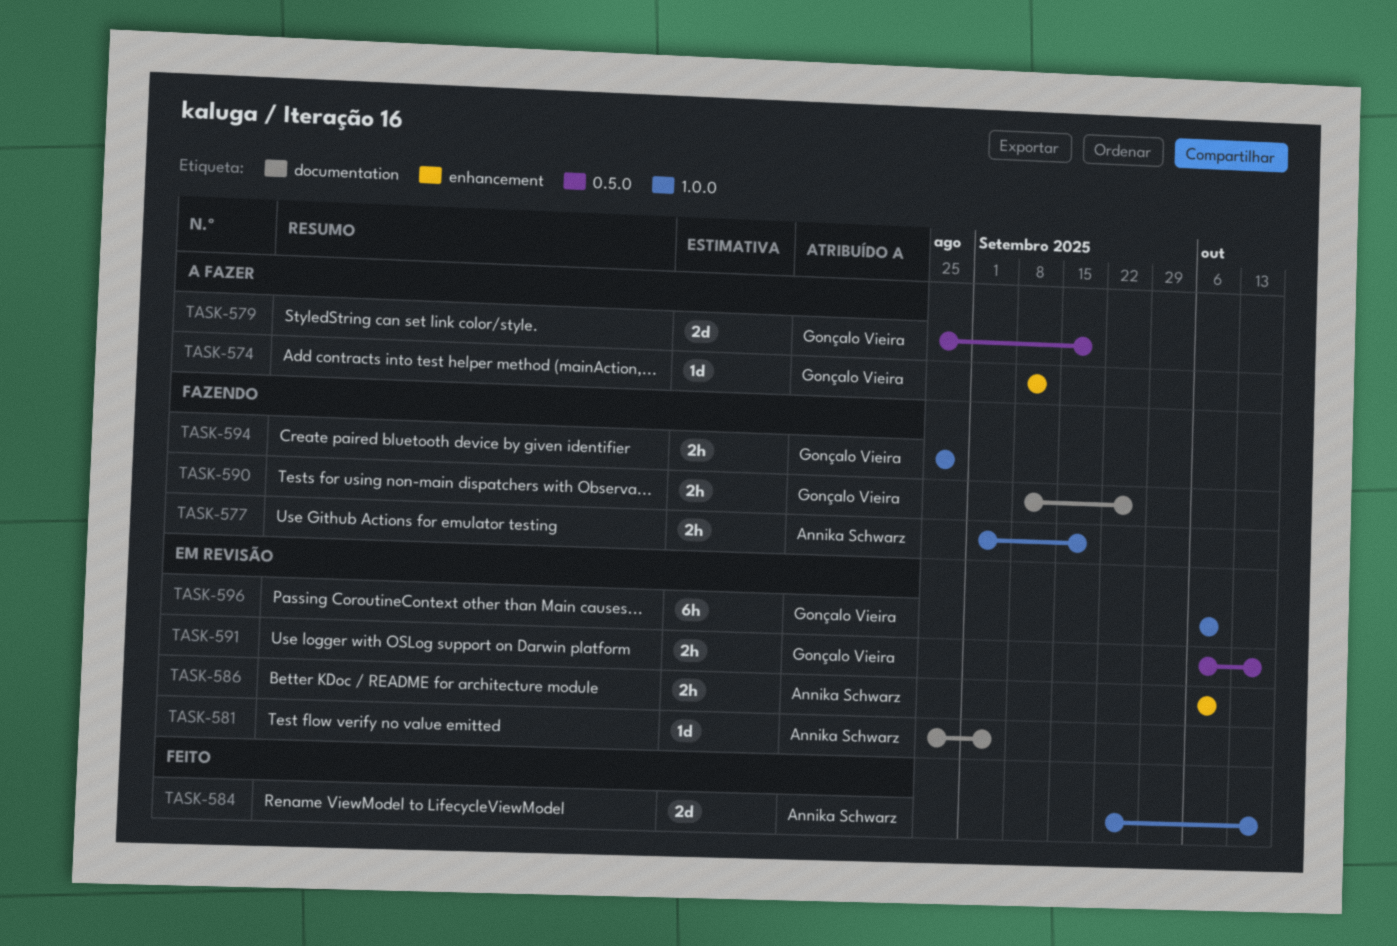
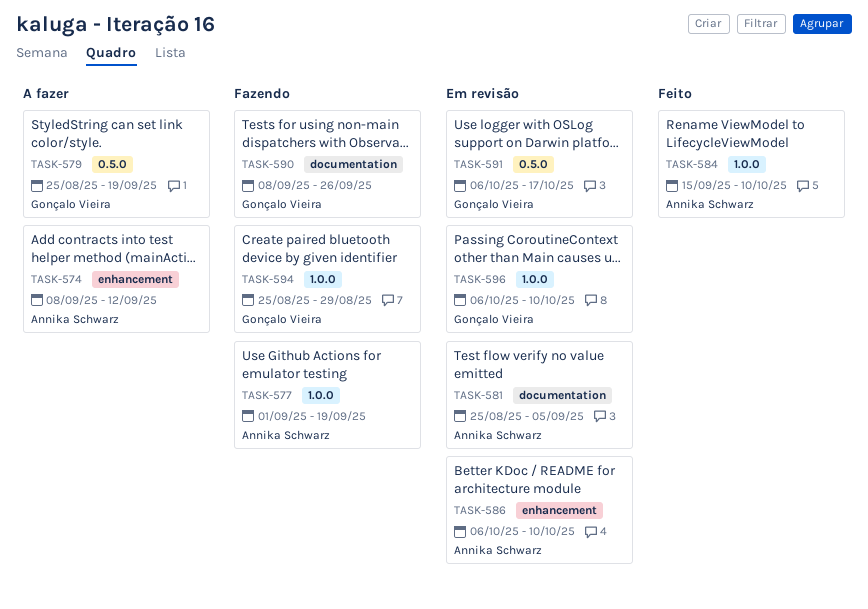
TASK-574, owner: Gonçalo Vieira -> Annika Schwarz
TASK-584, start: Sep 22 -> Sep 15
TASK-584, due: Oct 17 -> Oct 10

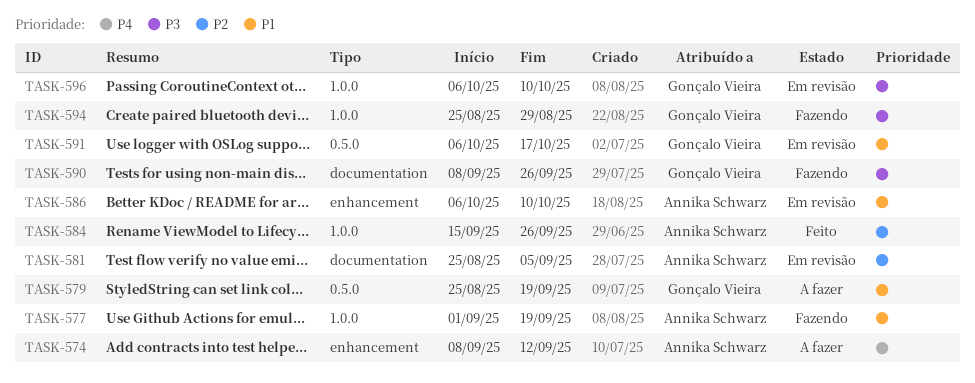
TASK-584, due: Oct 10 -> Sep 26

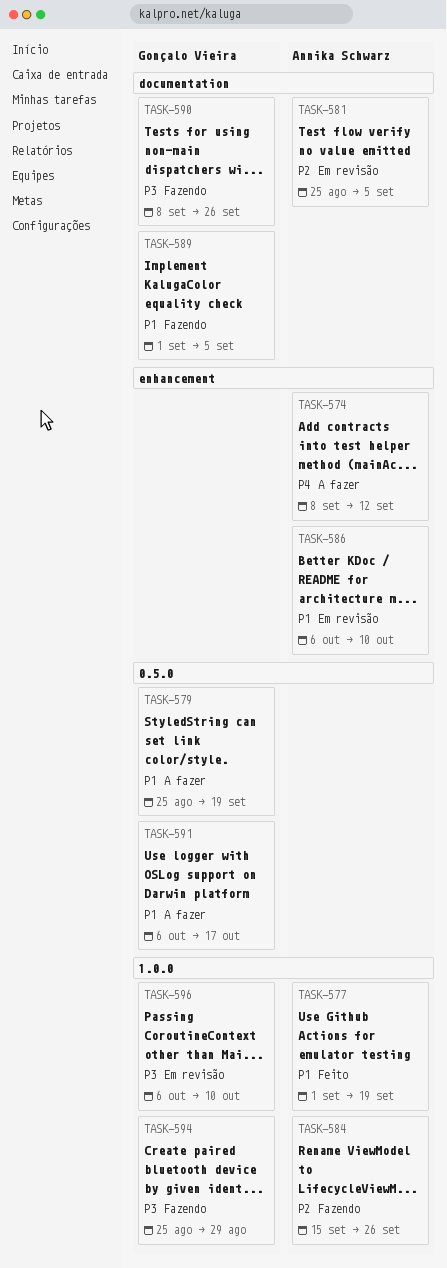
TASK-577, status: Fazendo -> Feito
TASK-584, status: Feito -> Fazendo
TASK-589: none -> present
TASK-591, status: Em revisão -> A fazer

